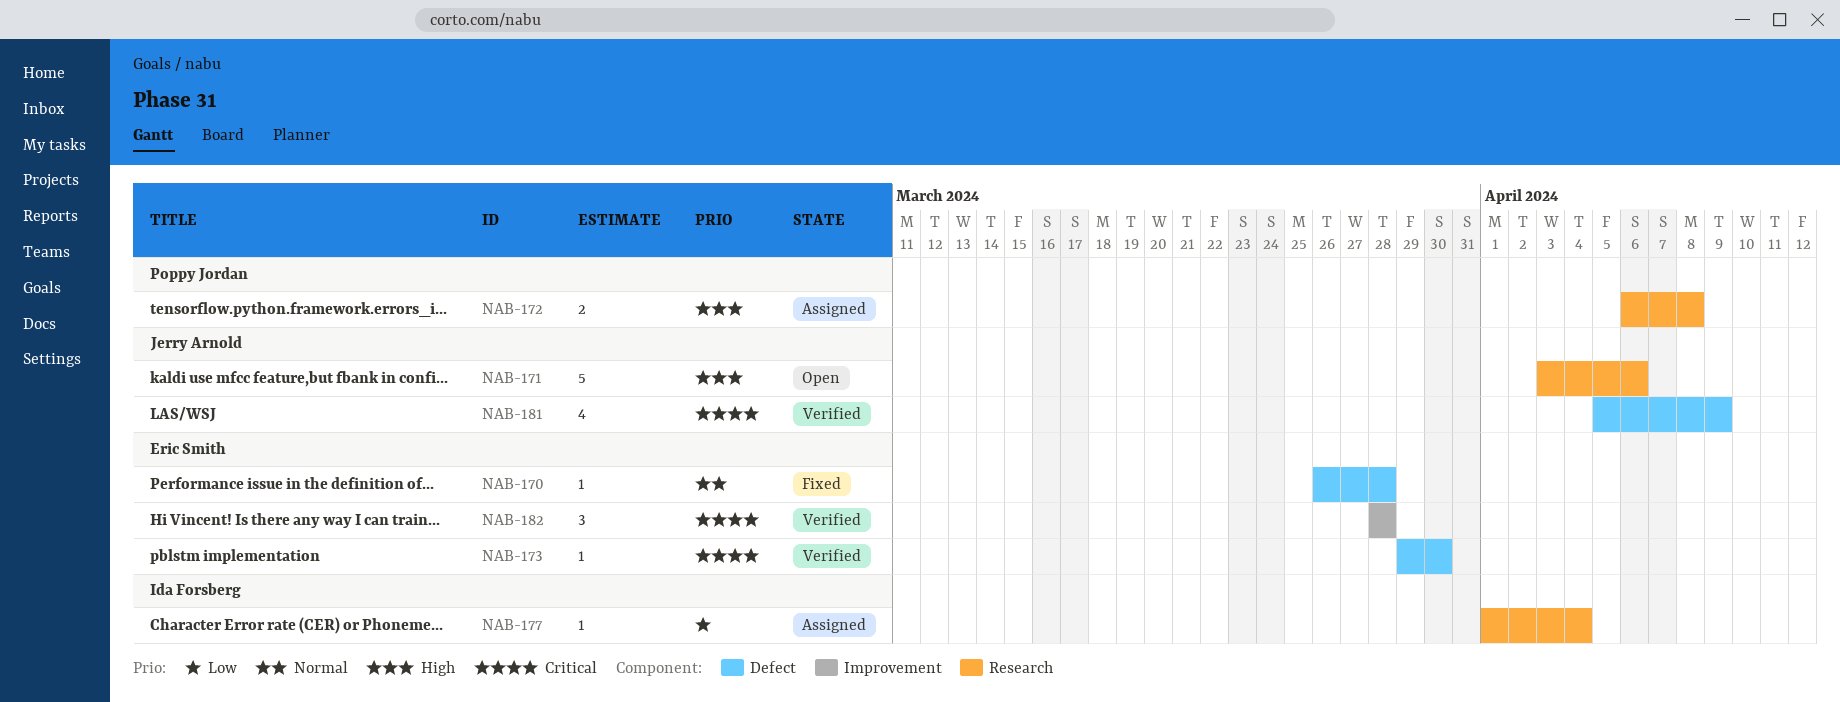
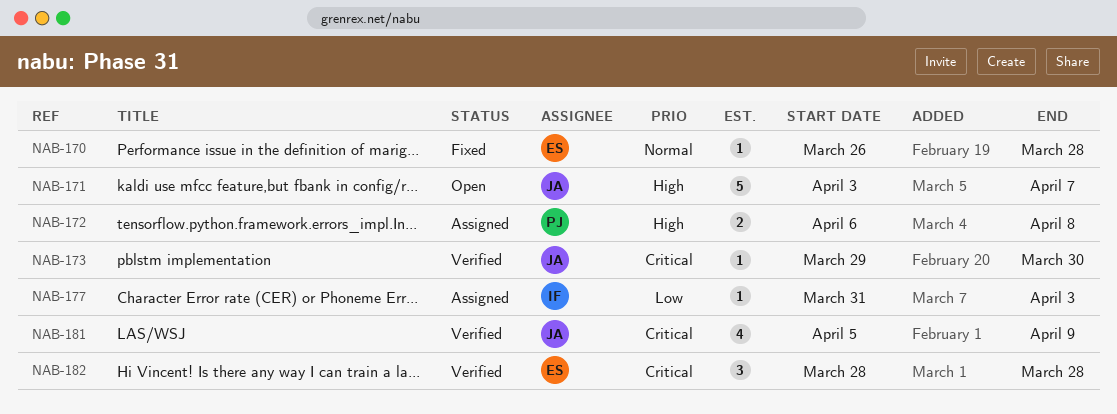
NAB-171, due: Apr 6 -> Apr 7
NAB-173, owner: Eric Smith -> Jerry Arnold
NAB-177, start: Apr 1 -> Mar 31
NAB-177, due: Apr 4 -> Apr 3

